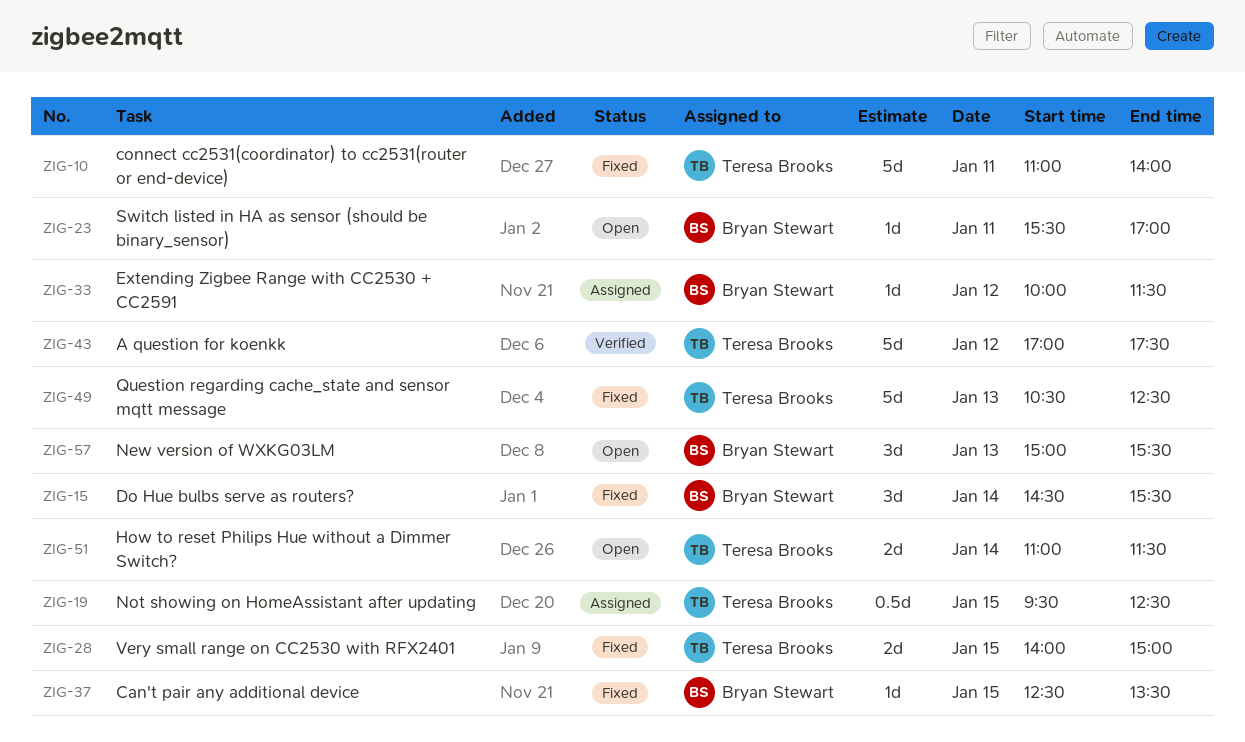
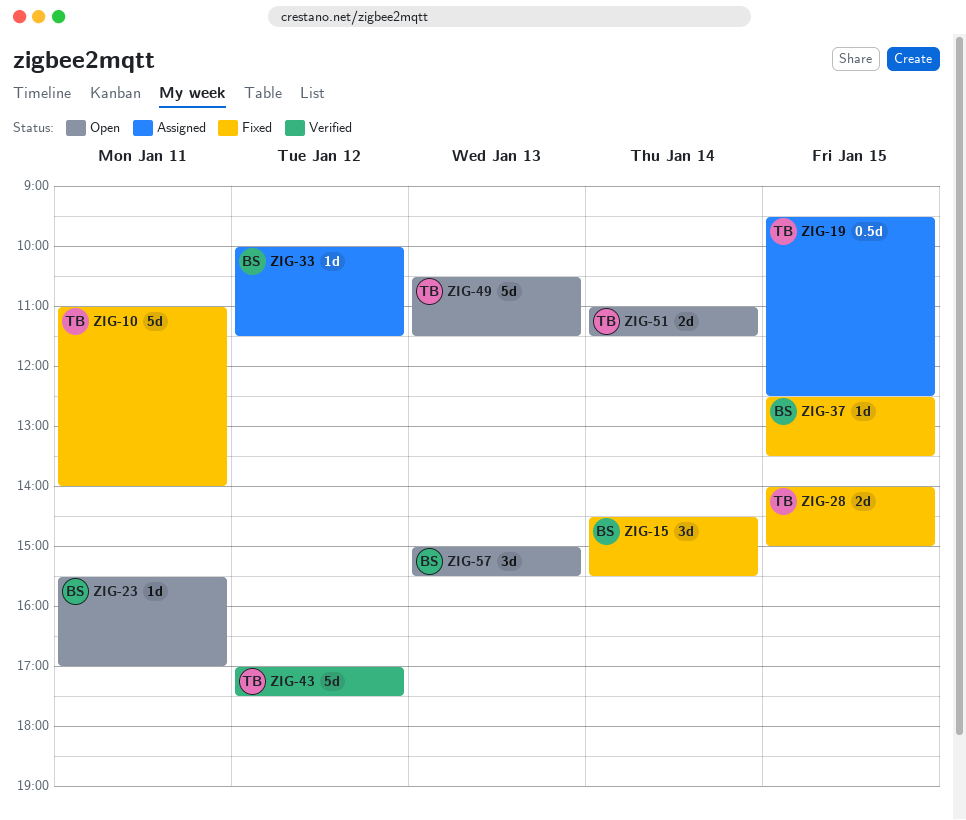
ZIG-49, status: Fixed -> Open
ZIG-49, ends: 12:30 -> 11:30

